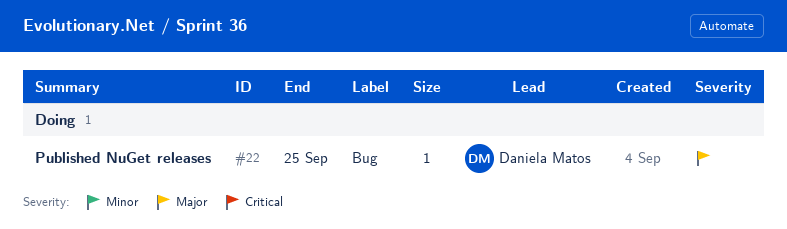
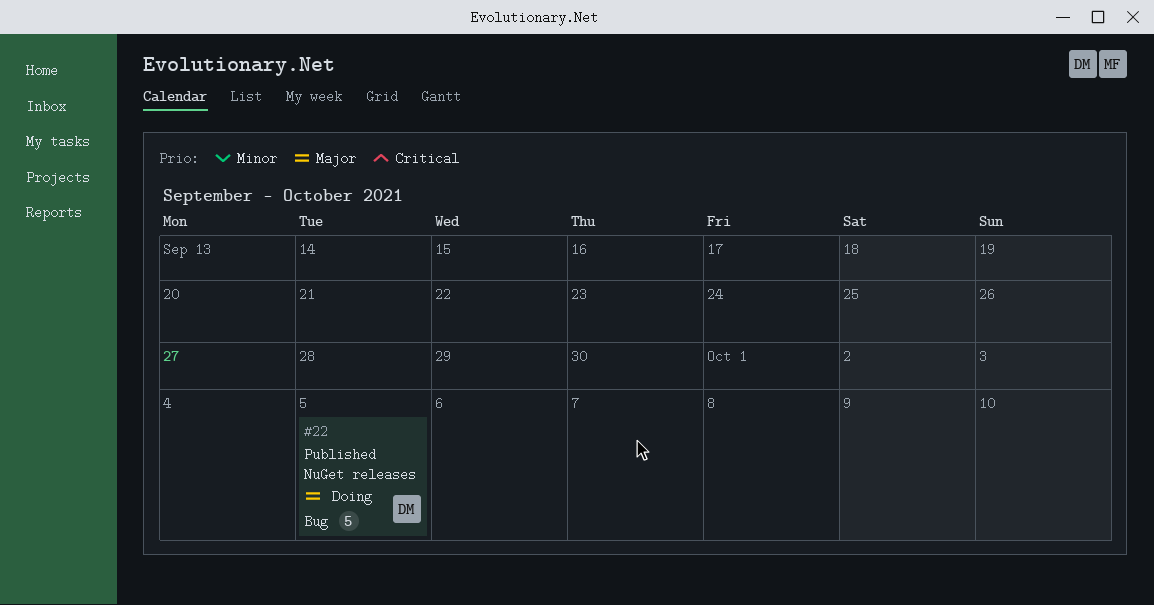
#22, estimate: 1 -> 5
#22, due: Sep 25 -> Oct 5

